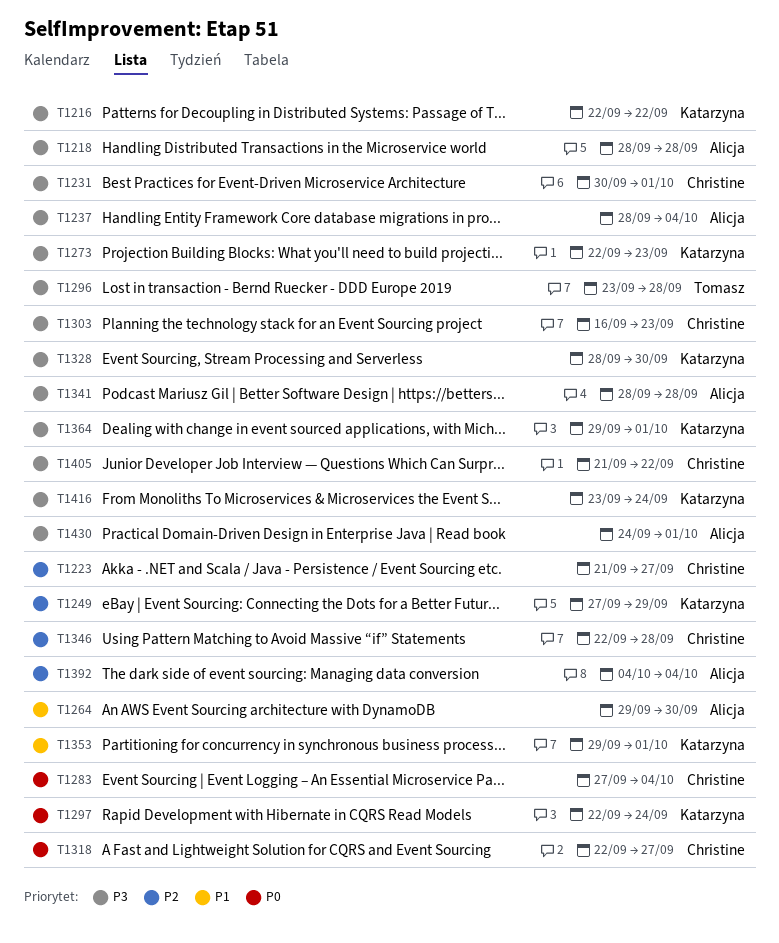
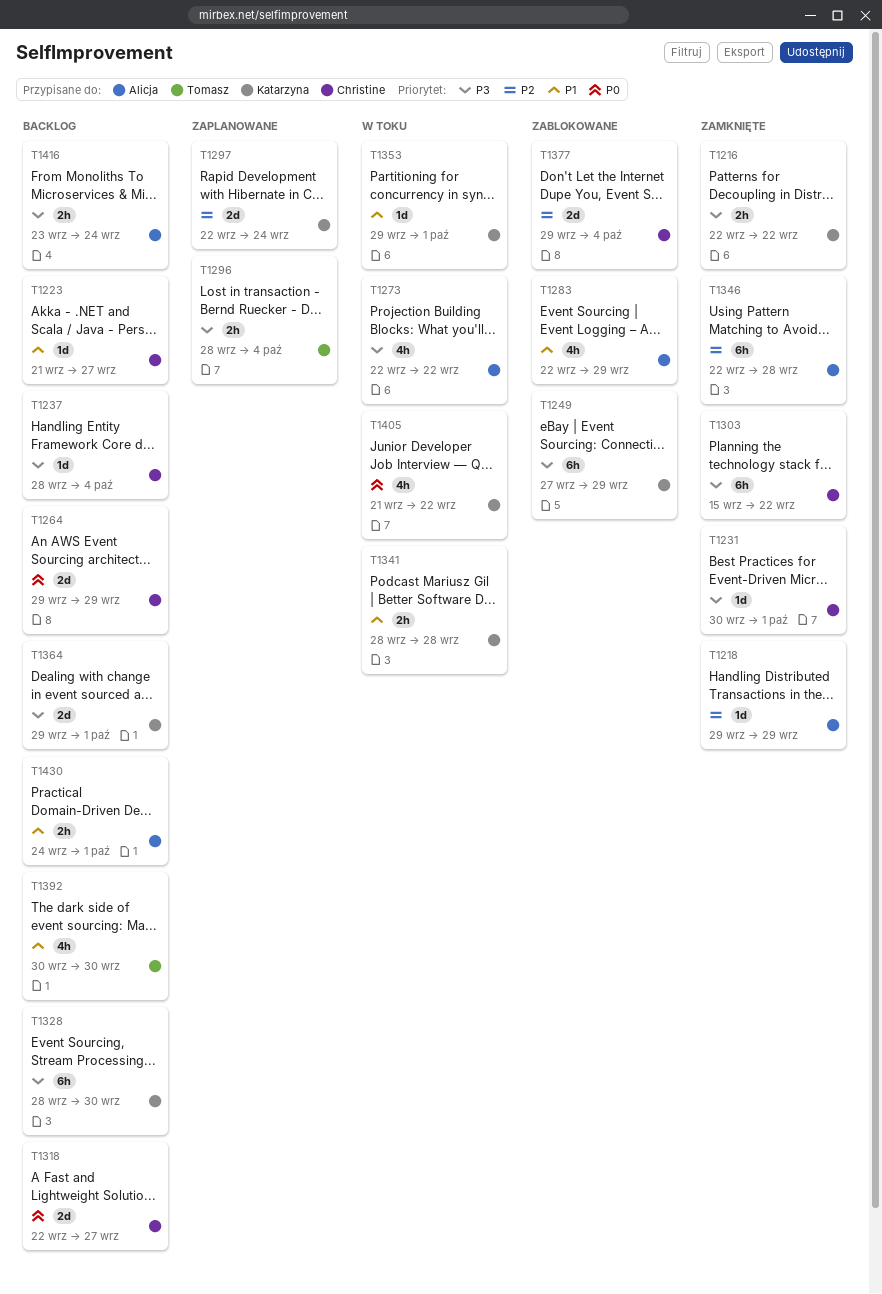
T1218, priority: P3 -> P2
T1218, start: Sep 28 -> Sep 29
T1218, due: Sep 28 -> Sep 29
T1223, priority: P2 -> P1
T1237, owner: Alicja -> Christine
T1249, priority: P2 -> P3
T1264, owner: Alicja -> Christine
T1264, priority: P1 -> P0
T1264, due: Sep 30 -> Sep 29
T1273, owner: Katarzyna -> Alicja
T1273, due: Sep 23 -> Sep 22
T1283, owner: Christine -> Alicja
T1283, priority: P0 -> P1
T1283, start: Sep 27 -> Sep 22
T1283, due: Oct 4 -> Sep 29
T1296, start: Sep 23 -> Sep 28
T1296, due: Sep 28 -> Oct 4
T1297, priority: P0 -> P2
T1303, start: Sep 16 -> Sep 15
T1303, due: Sep 23 -> Sep 22
T1341, owner: Alicja -> Katarzyna
T1341, priority: P3 -> P1
T1346, owner: Christine -> Alicja
T1377: none -> present
T1392, owner: Alicja -> Tomasz
T1392, priority: P2 -> P1
T1392, start: Oct 4 -> Sep 30
T1392, due: Oct 4 -> Sep 30
T1405, owner: Christine -> Katarzyna
T1405, priority: P3 -> P0
T1416, owner: Katarzyna -> Alicja
T1430, priority: P3 -> P1

